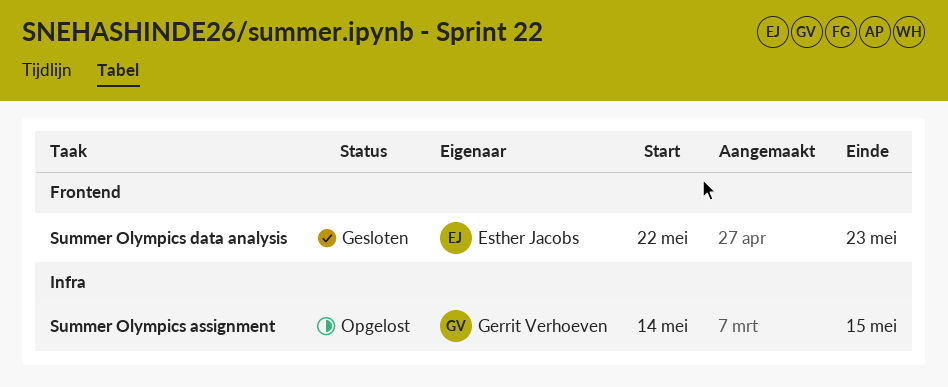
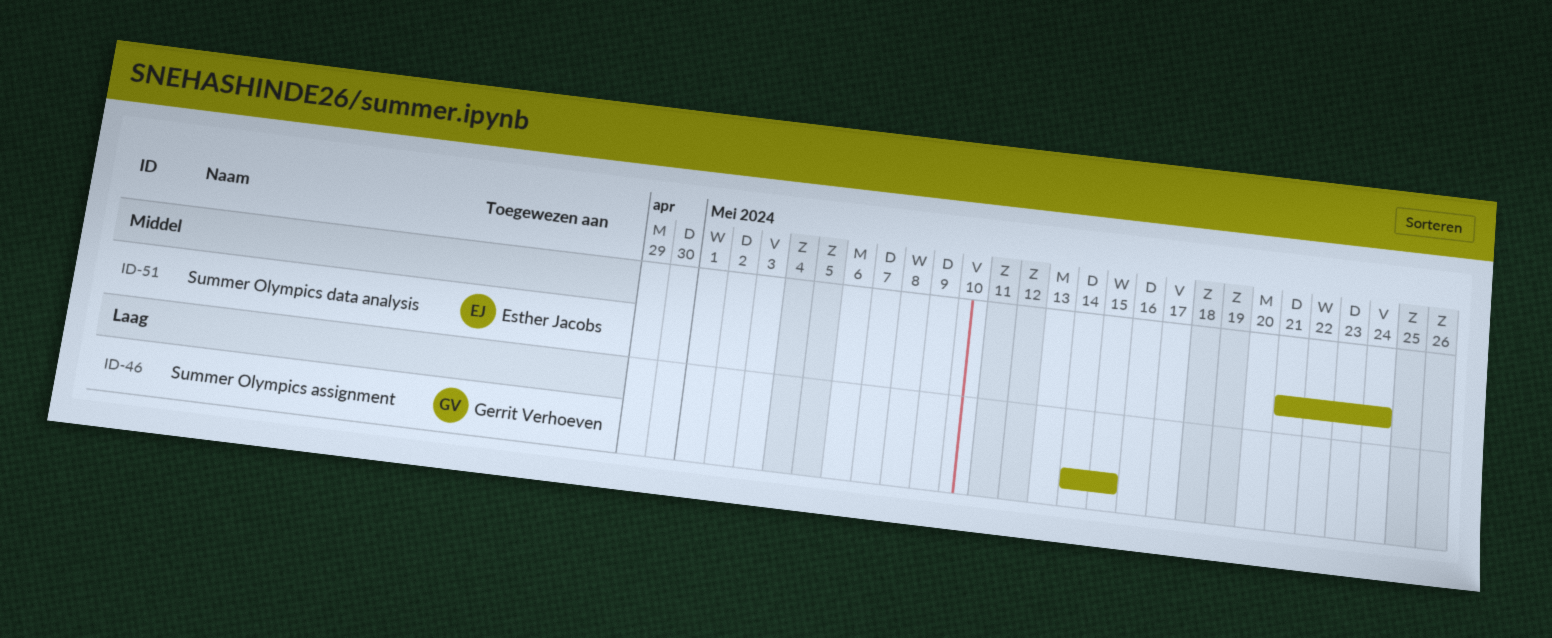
Summer Olympics data analysis, start: May 22 -> May 21
Summer Olympics data analysis, due: May 23 -> May 24

